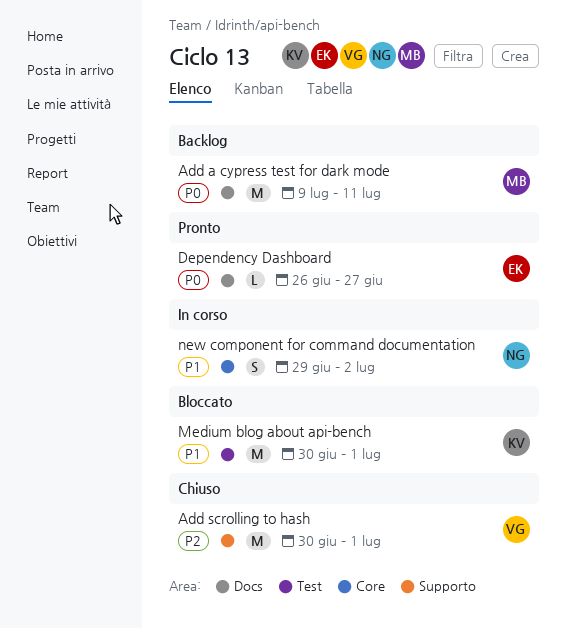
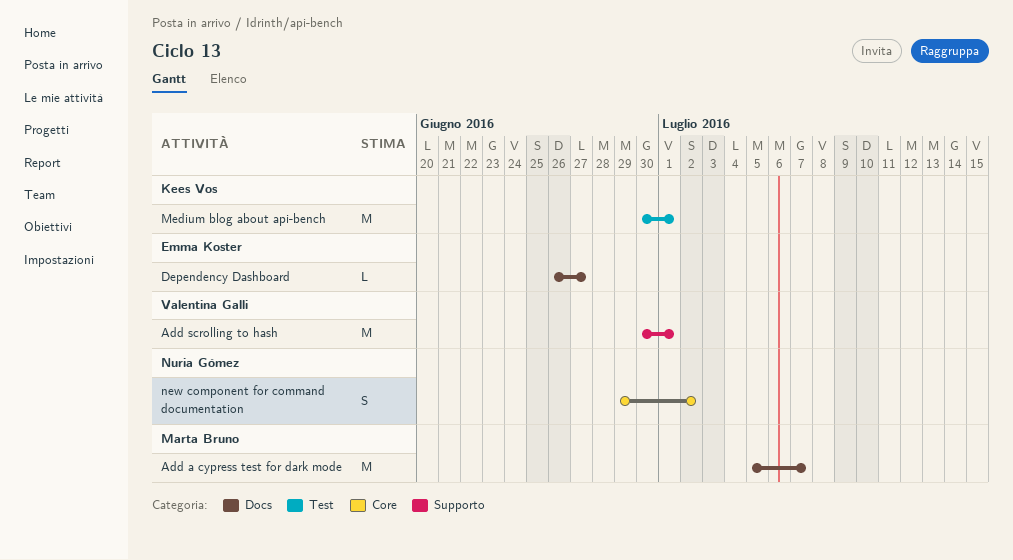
Add a cypress test for dark mode, start: Jul 9 -> Jul 5
Add a cypress test for dark mode, due: Jul 11 -> Jul 7

